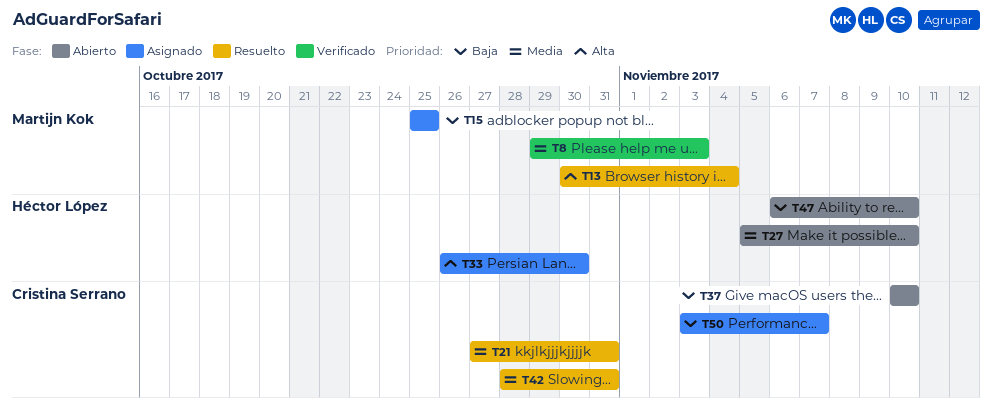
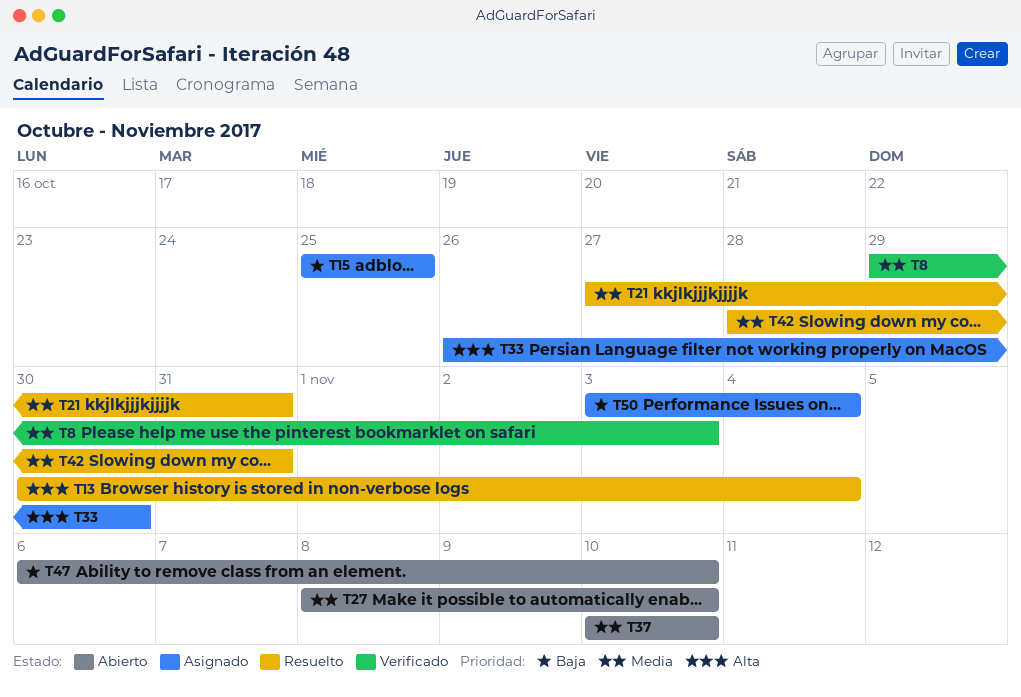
T27, start: Nov 5 -> Nov 8
T37, priority: Baja -> Media
T50, due: Nov 7 -> Nov 4

